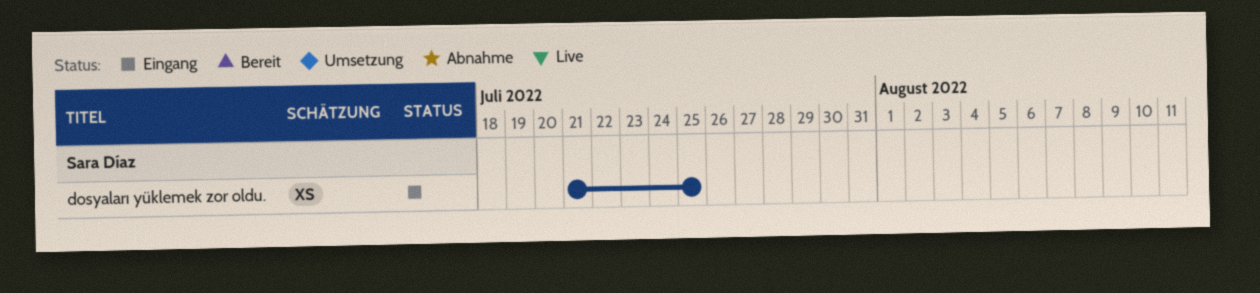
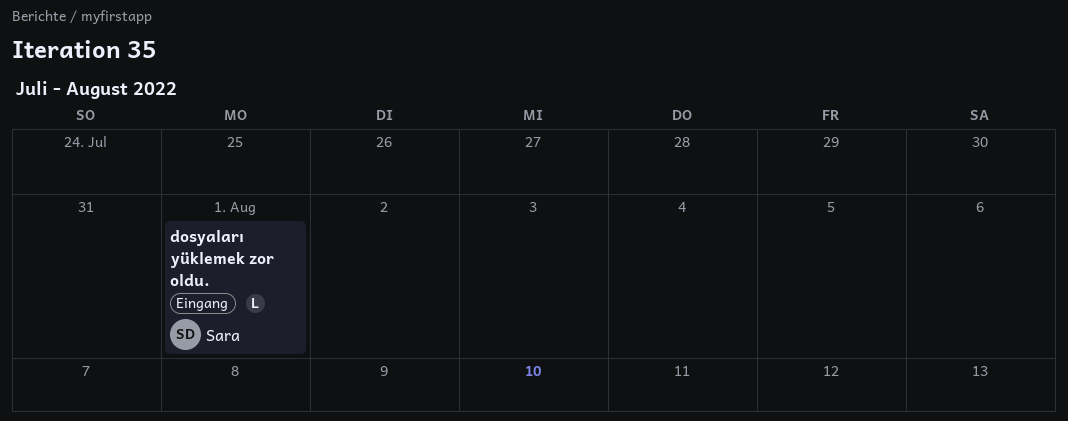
dosyaları yüklemek zor oldu., estimate: XS -> L
dosyaları yüklemek zor oldu., due: Jul 25 -> Aug 1

